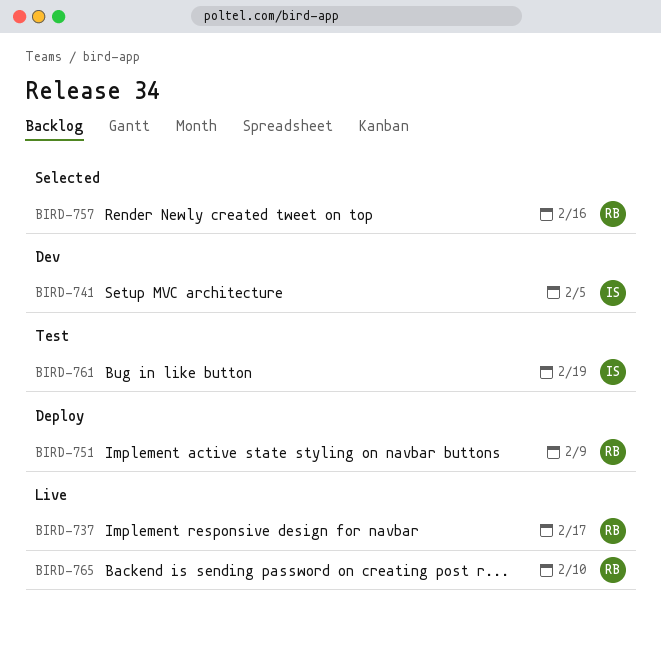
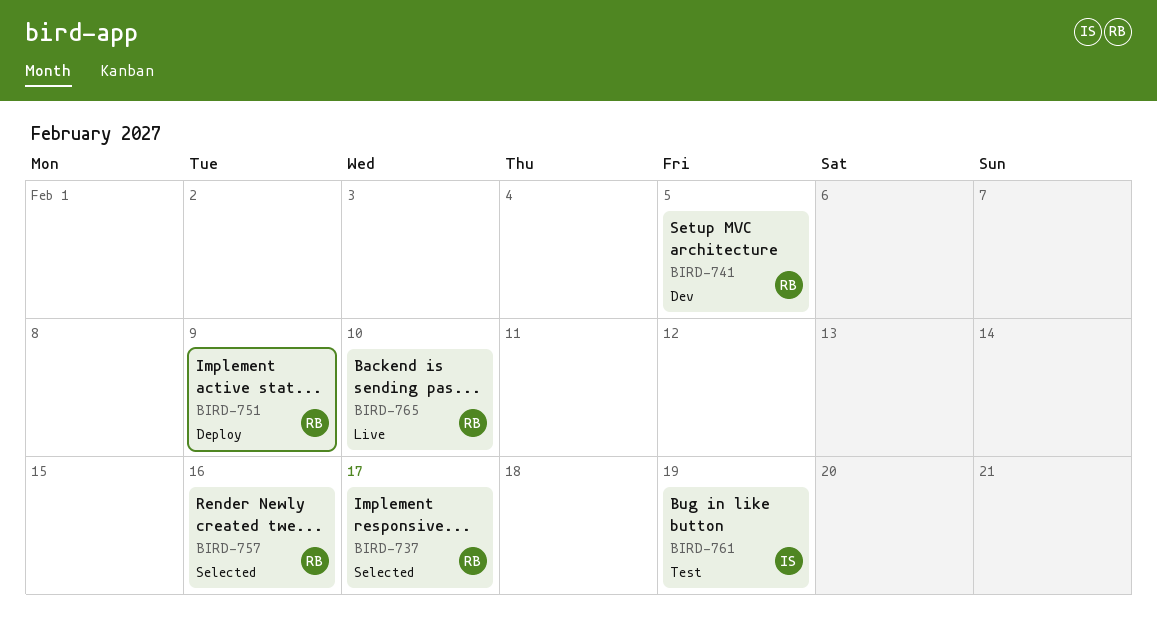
BIRD-737, status: Live -> Selected
BIRD-741, owner: IS -> RB

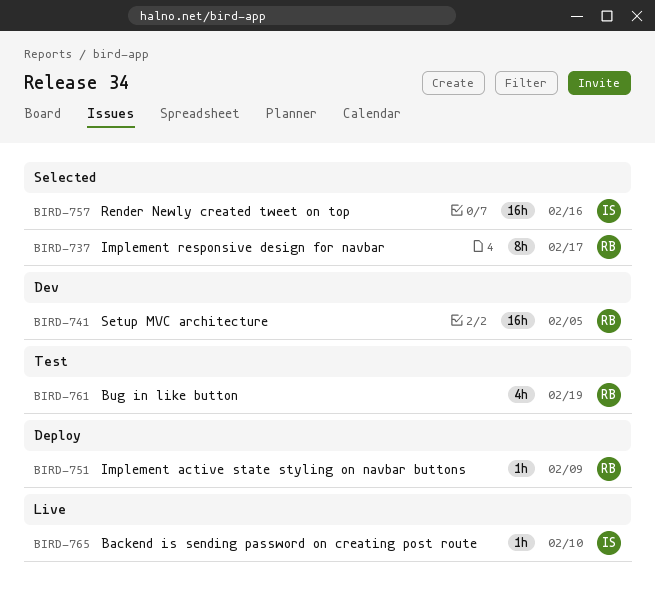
BIRD-757, owner: RB -> IS
BIRD-761, owner: IS -> RB
BIRD-765, owner: RB -> IS

